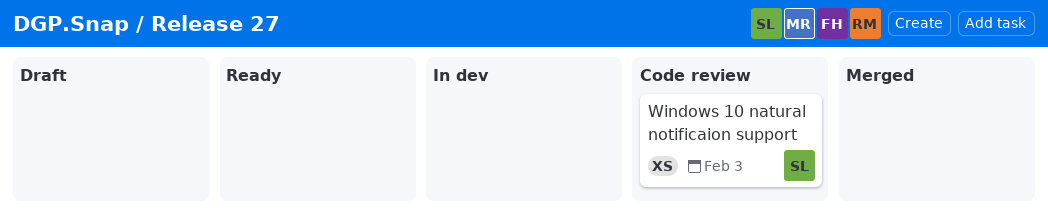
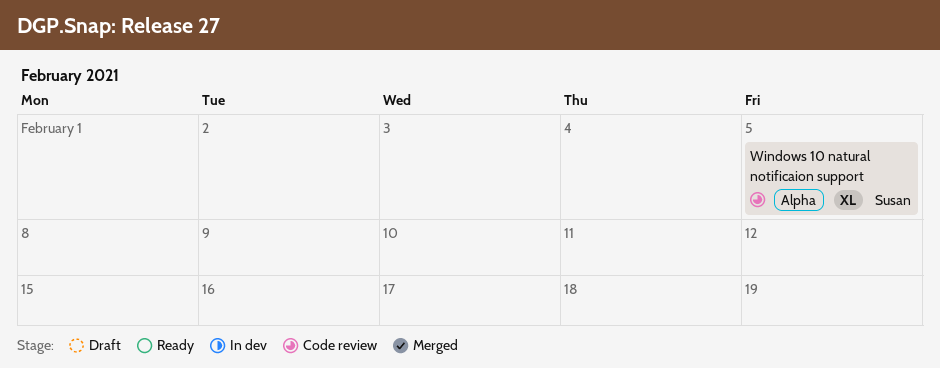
Windows 10 natural notificaion support, estimate: XS -> XL
Windows 10 natural notificaion support, due: Feb 3 -> Feb 5

